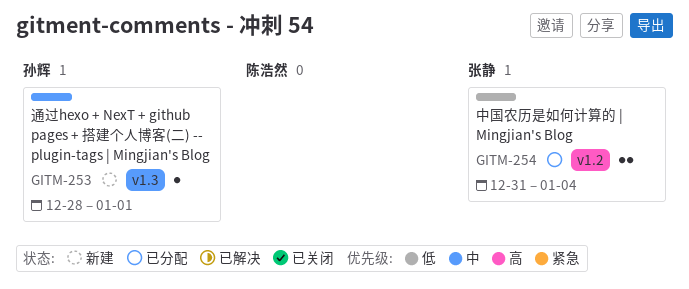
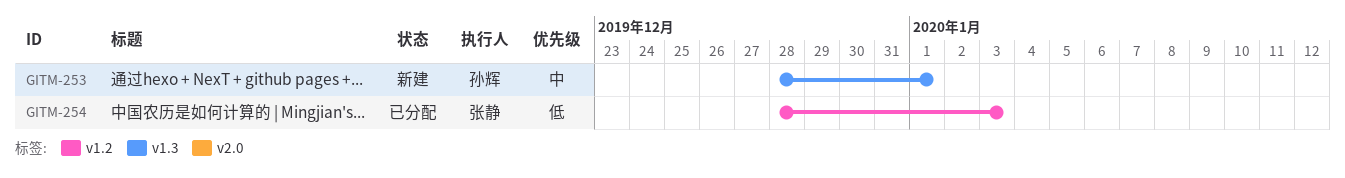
GITM-254, start: Dec 31 -> Dec 28
GITM-254, due: Jan 4 -> Jan 3

